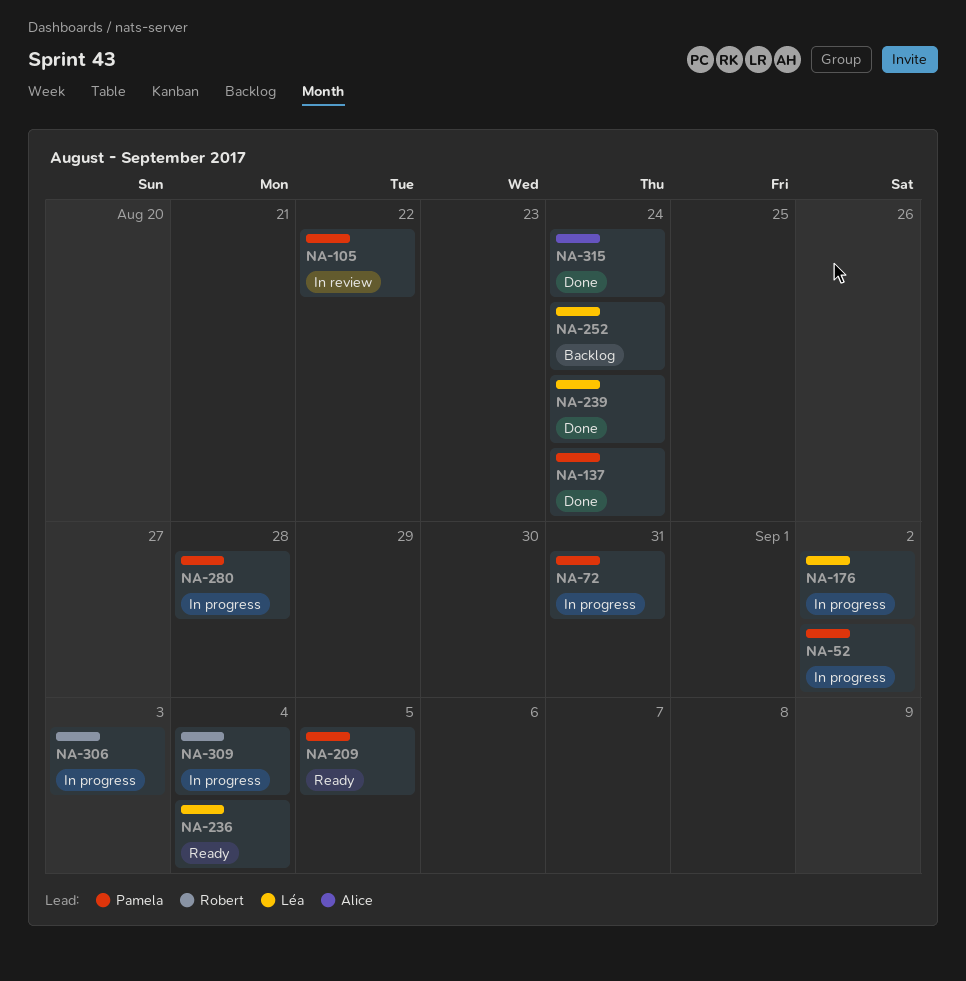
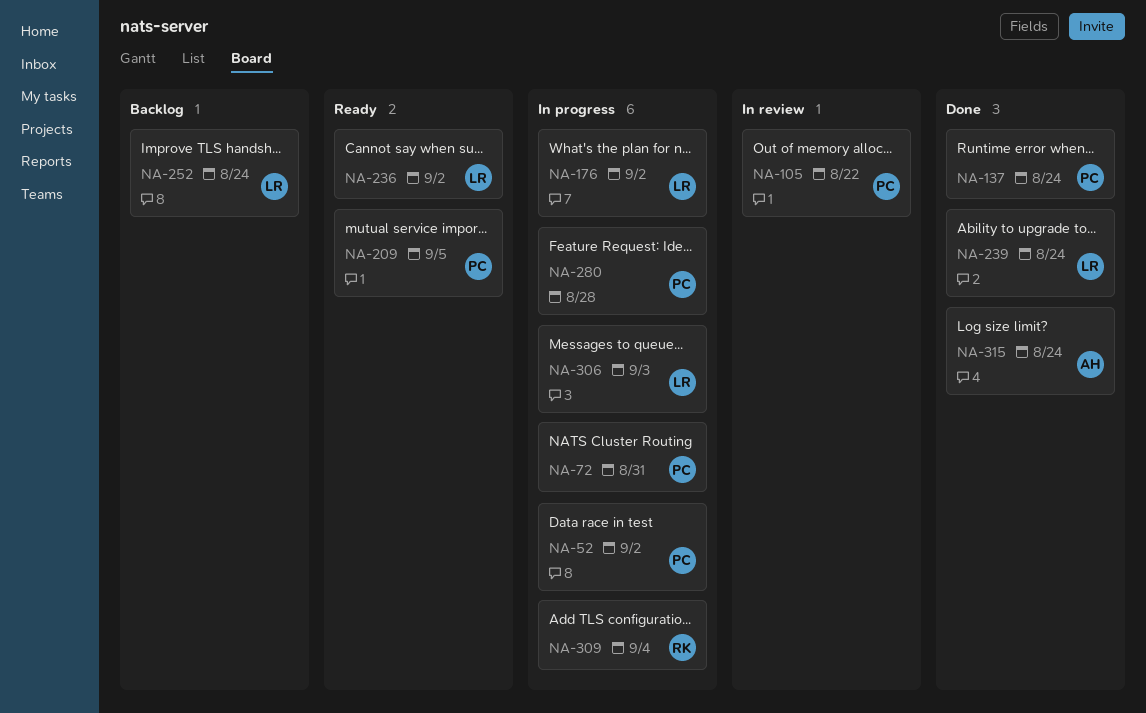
NA-236, due: Sep 4 -> Sep 2
NA-306, owner: Robert -> Léa

